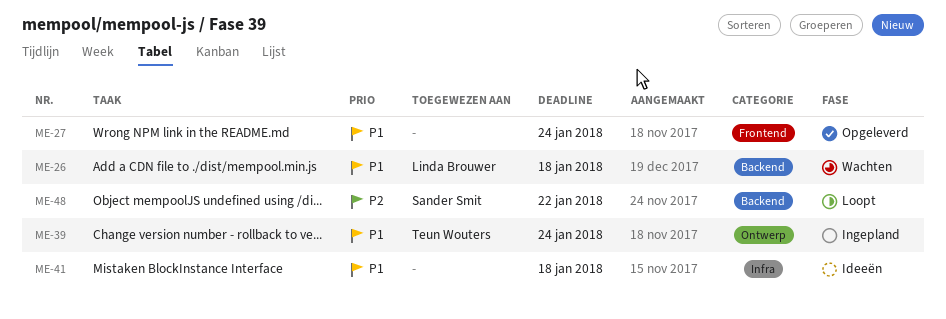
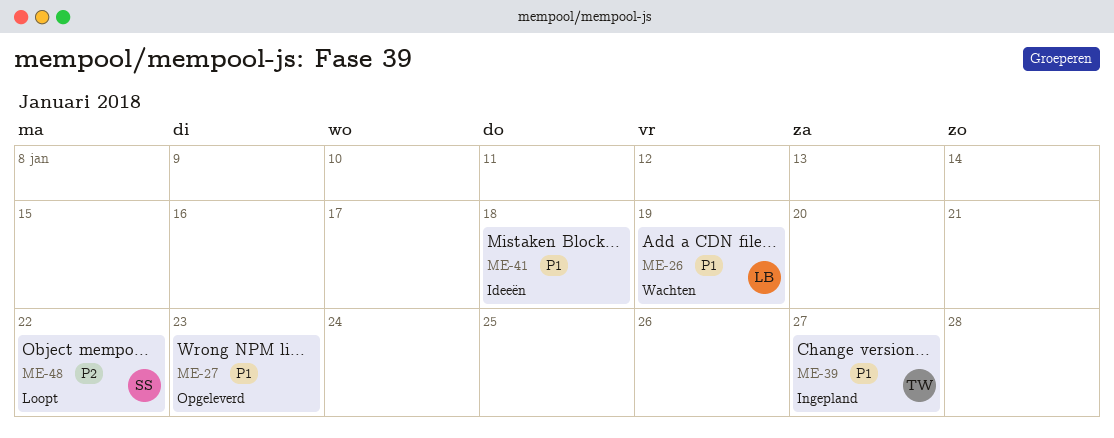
ME-26, due: Jan 18 -> Jan 19
ME-27, due: Jan 24 -> Jan 23
ME-39, due: Jan 24 -> Jan 27

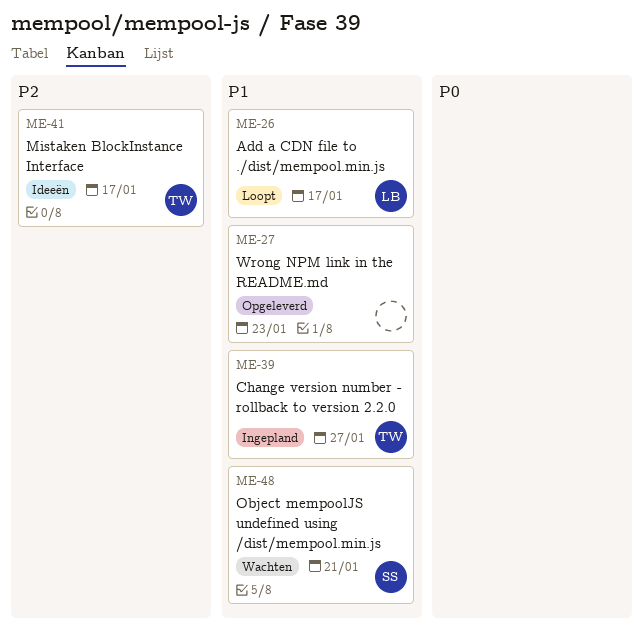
ME-26, status: Wachten -> Loopt
ME-26, due: Jan 19 -> Jan 17
ME-41, owner: none -> TW
ME-41, priority: P1 -> P2
ME-41, due: Jan 18 -> Jan 17
ME-48, status: Loopt -> Wachten
ME-48, priority: P2 -> P1
ME-48, due: Jan 22 -> Jan 21

